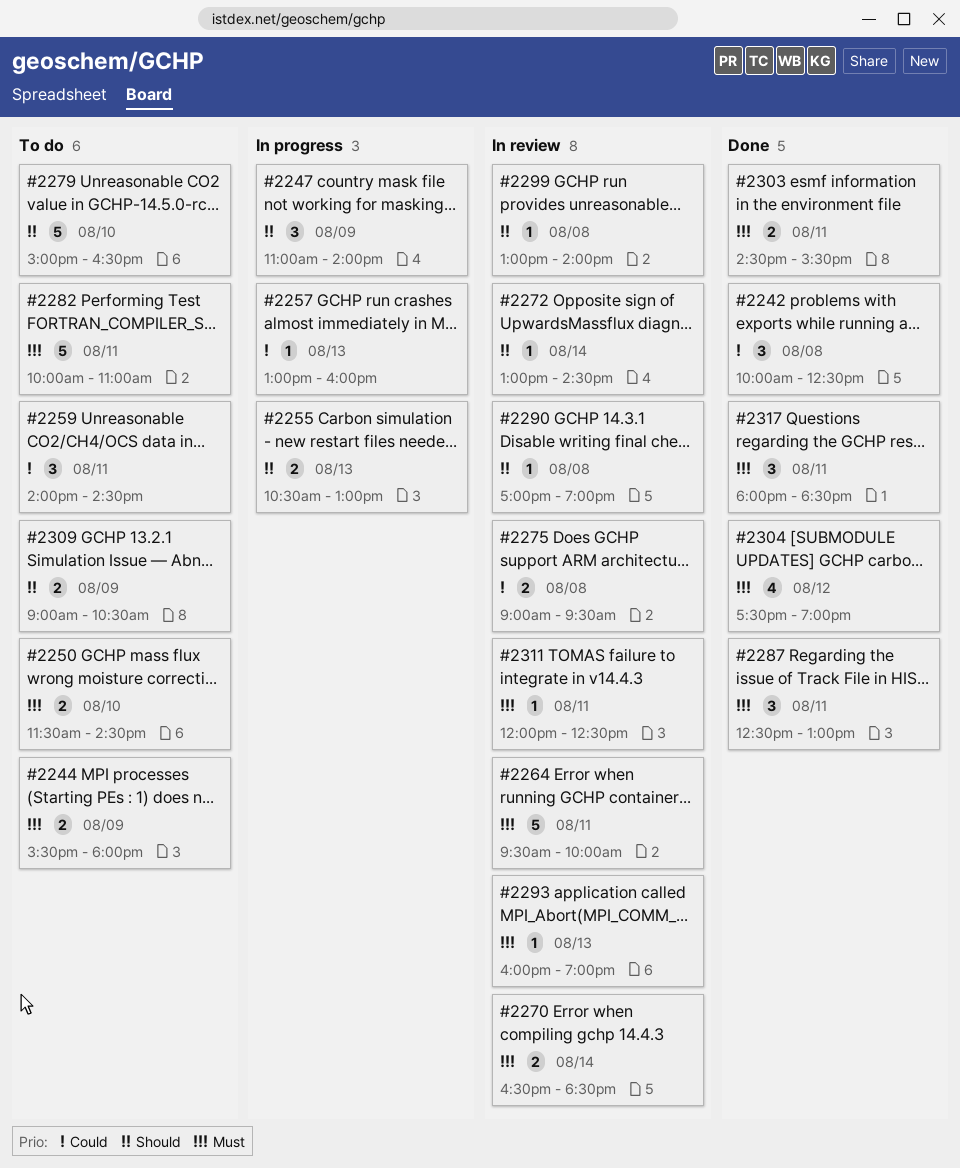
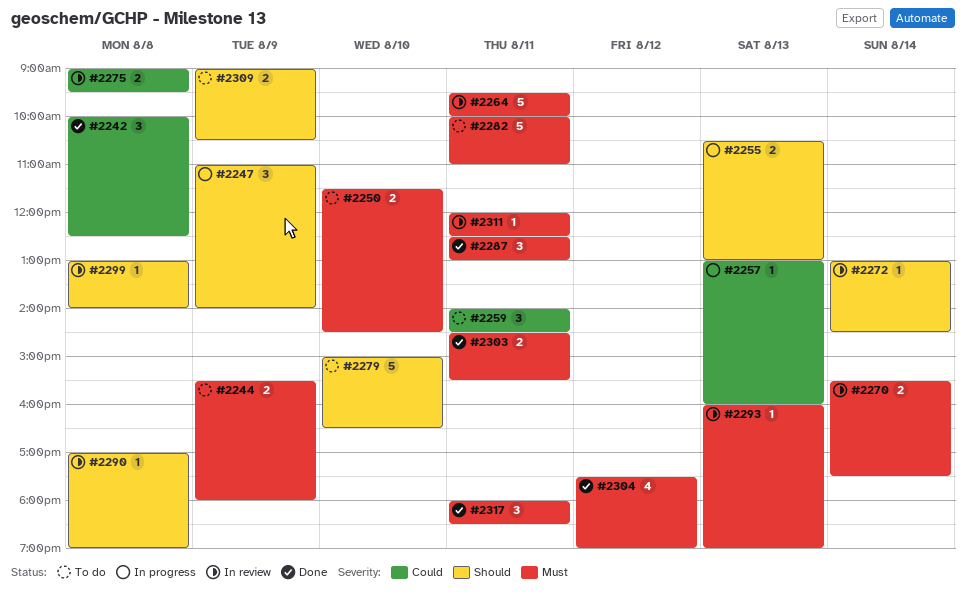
#2270, begins: 16:30 -> 15:30
#2270, ends: 18:30 -> 17:30

